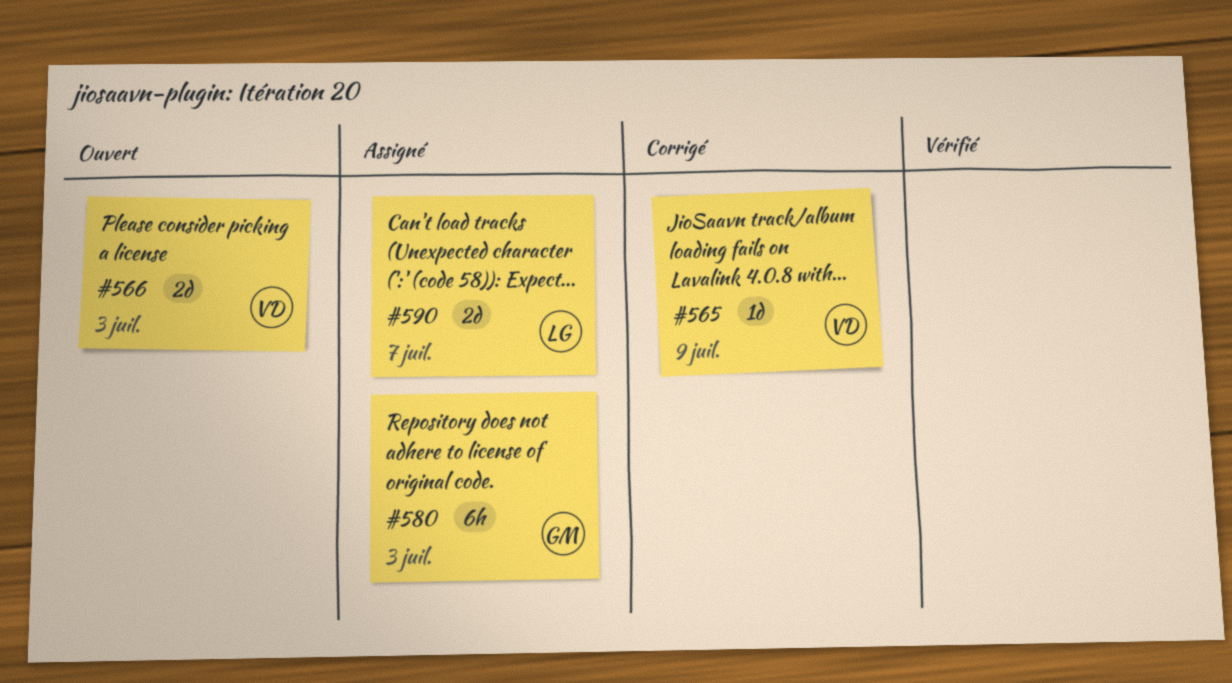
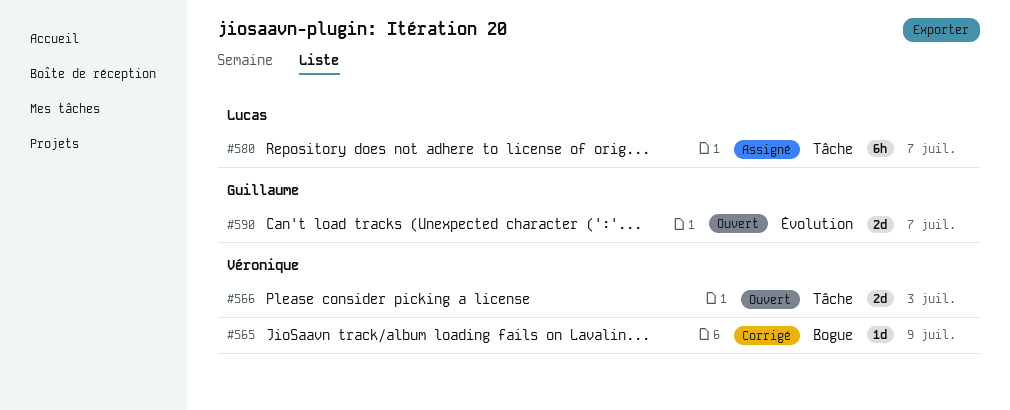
#580, owner: Guillaume -> Lucas
#580, due: Jul 3 -> Jul 7
#590, status: Assigné -> Ouvert
#590, owner: Lucas -> Guillaume

